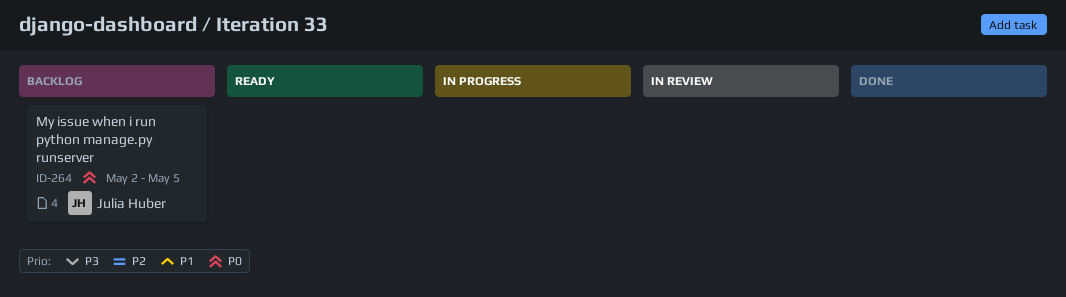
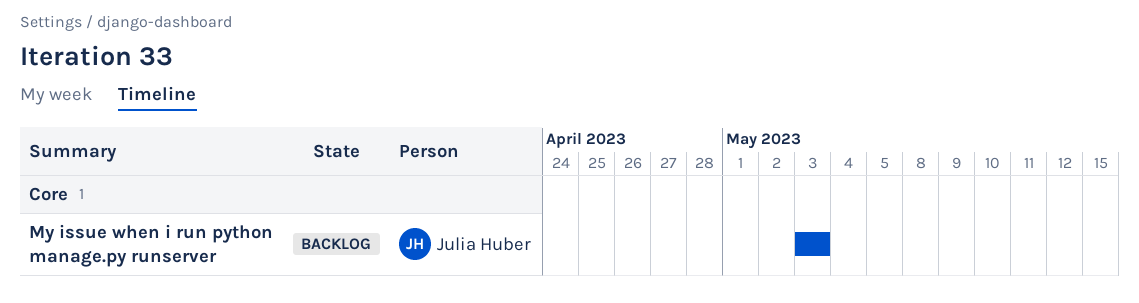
My issue when i run python manage.py runserver, start: May 2 -> May 3
My issue when i run python manage.py runserver, due: May 5 -> May 3

